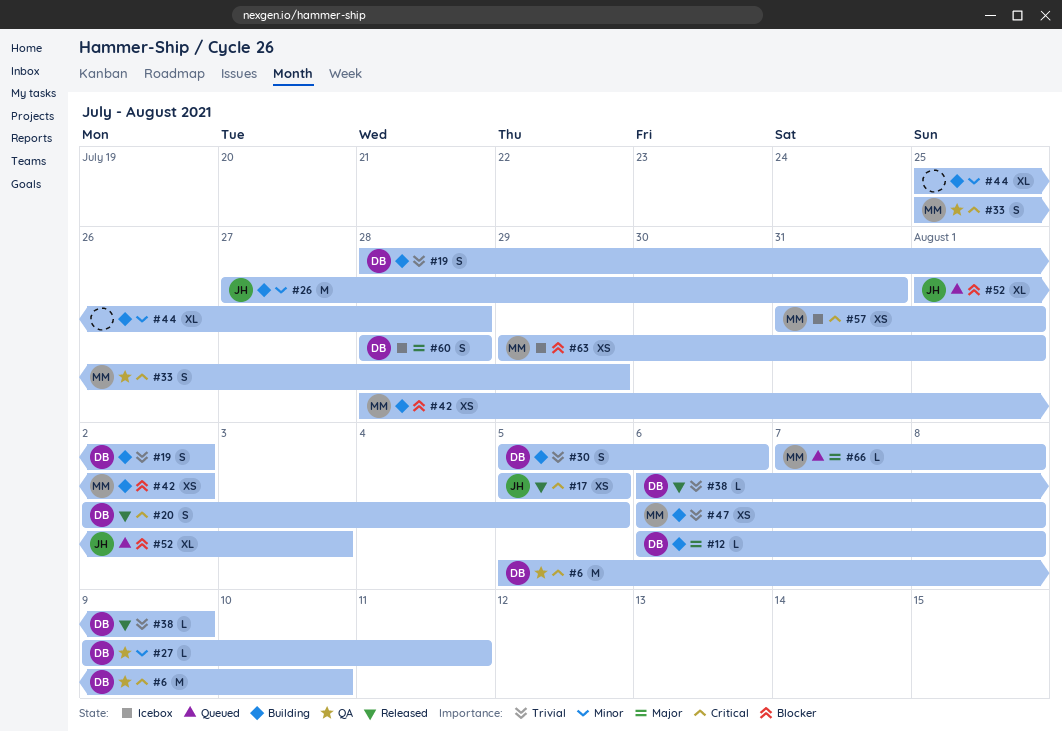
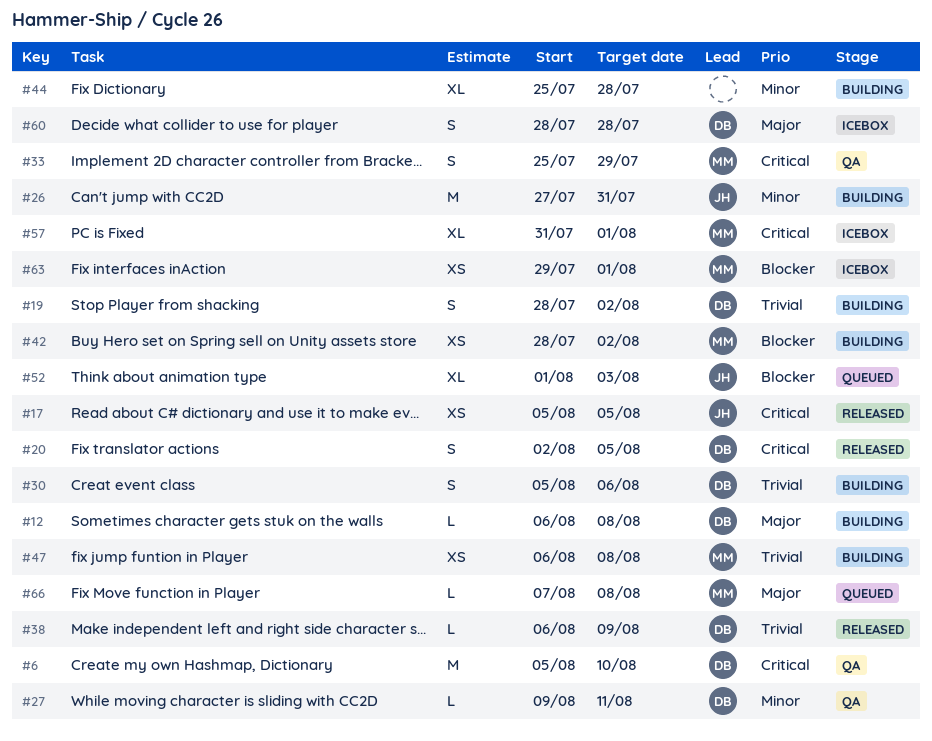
#57, estimate: XS -> XL

